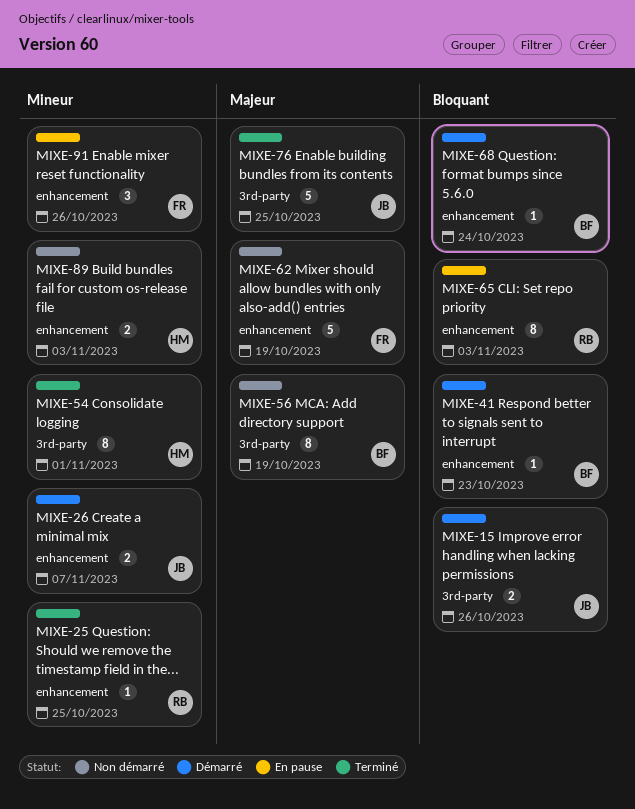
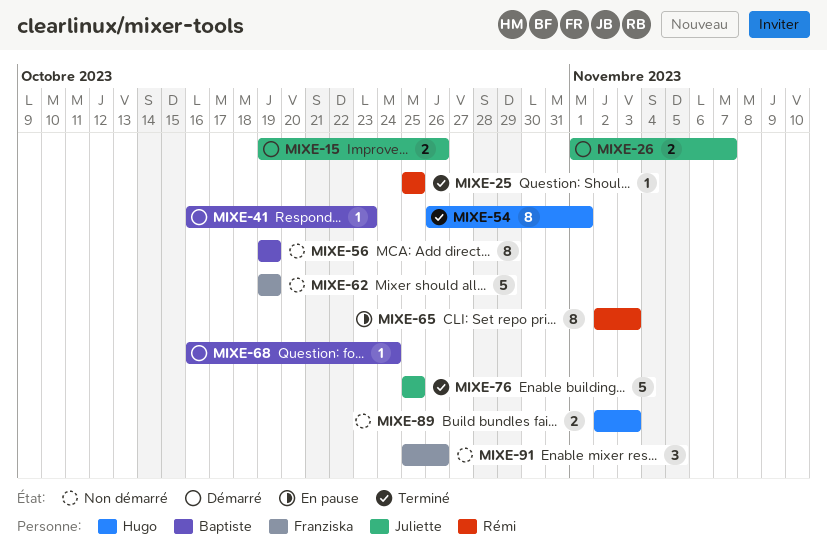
MIXE-91, status: En pause -> Non démarré

